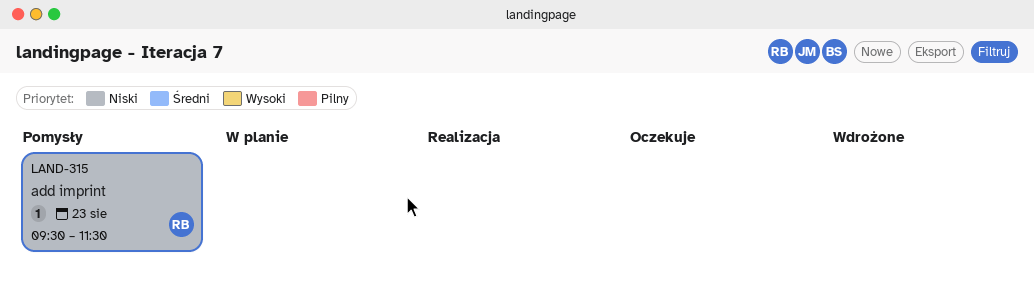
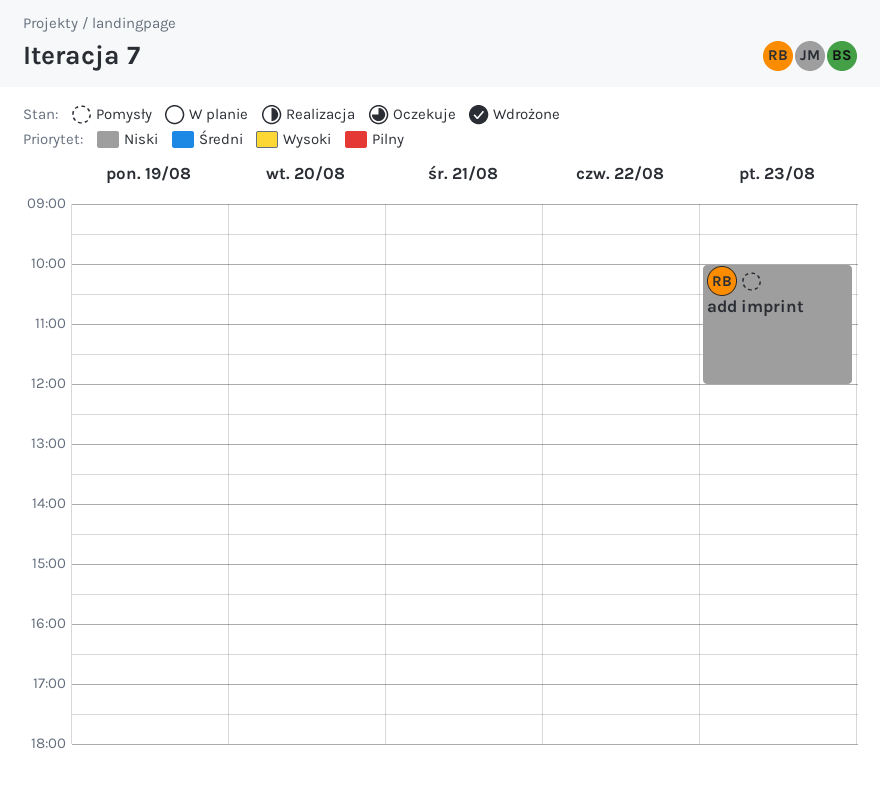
add imprint, begins: 09:30 -> 10:00
add imprint, ends: 11:30 -> 12:00

